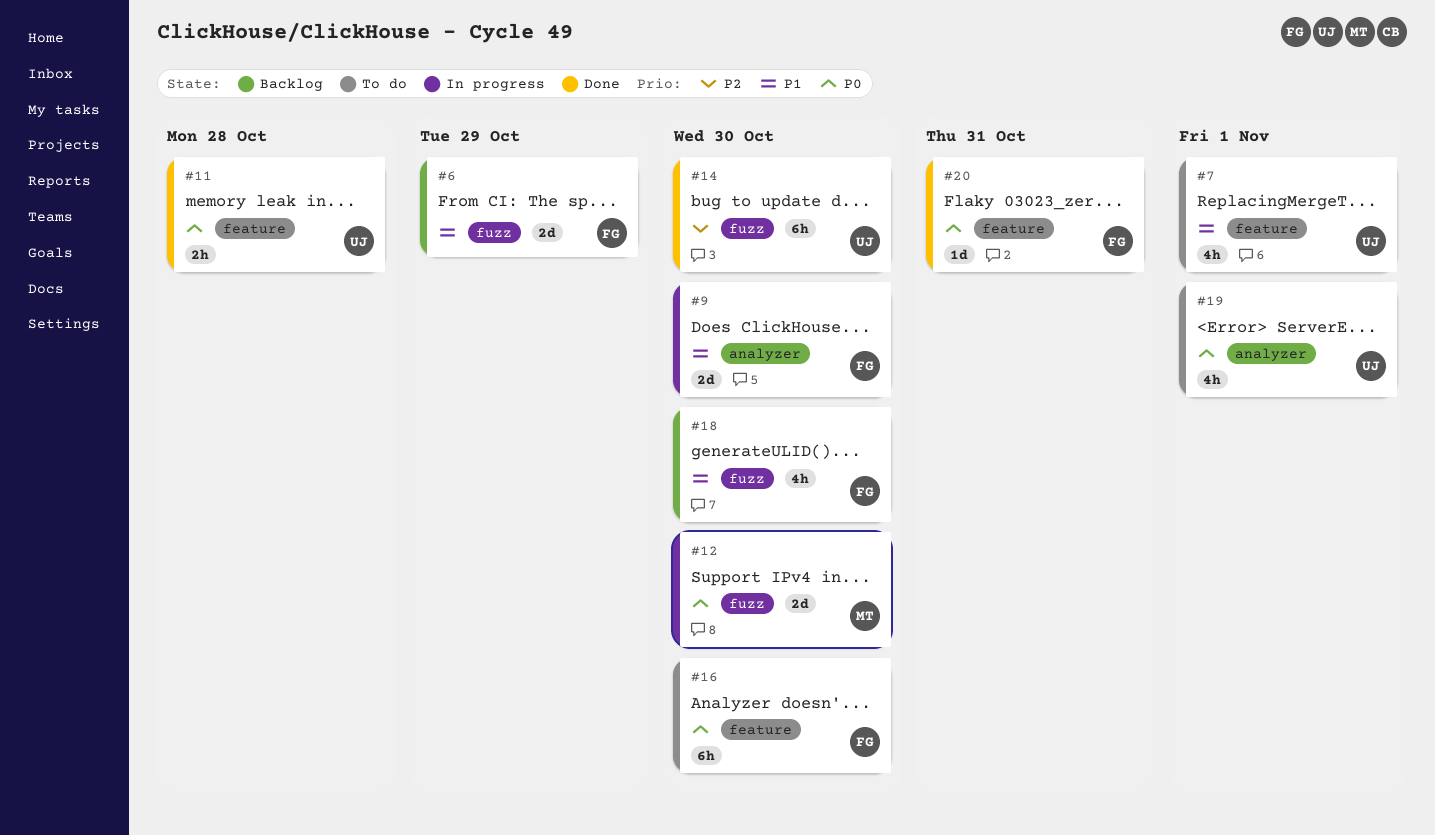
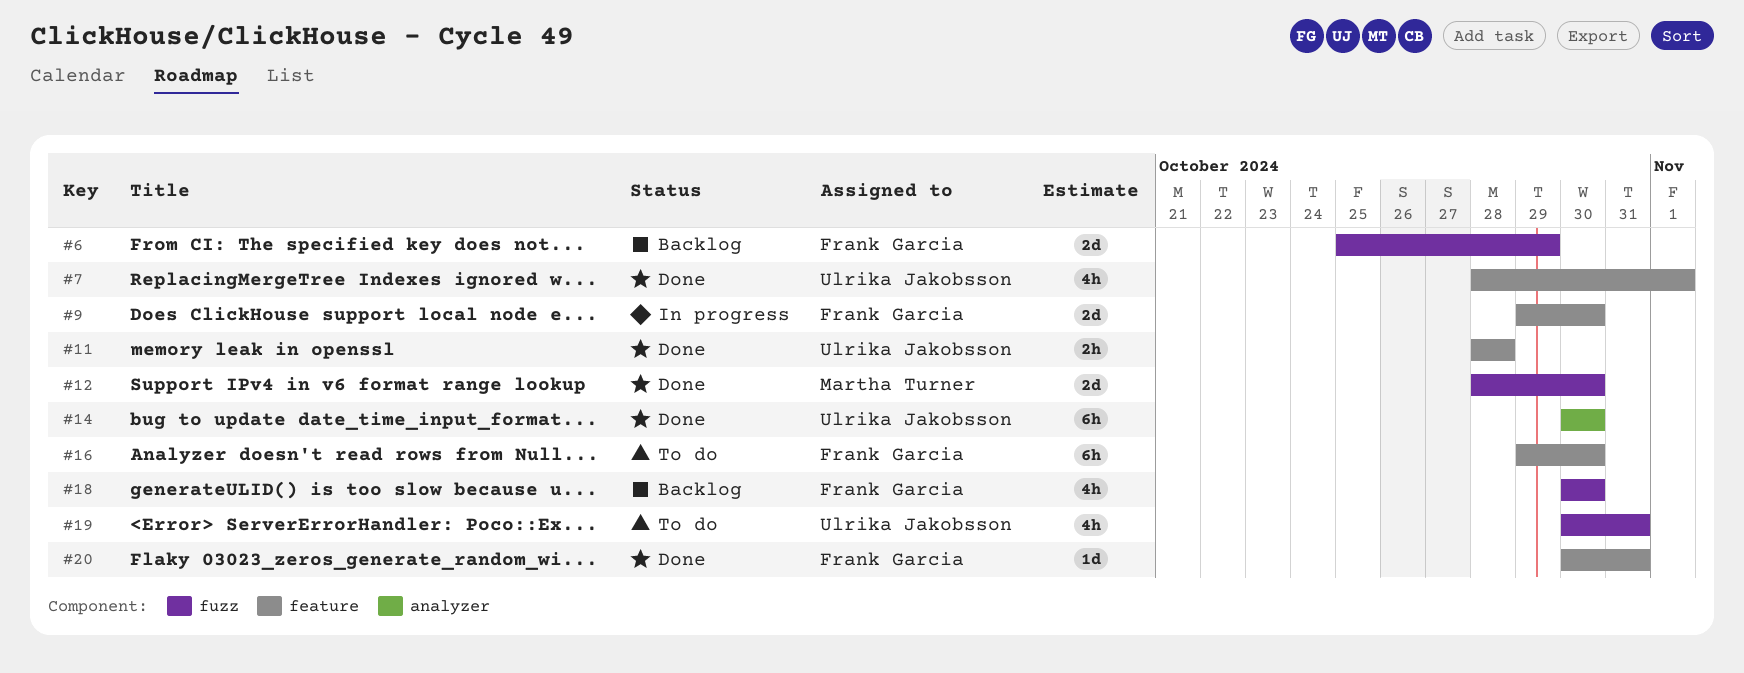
#7, status: To do -> Done
#9, label: analyzer -> feature
#12, status: In progress -> Done
#14, label: fuzz -> analyzer
#19, label: analyzer -> fuzz
#19, due: Nov 1 -> Oct 31

